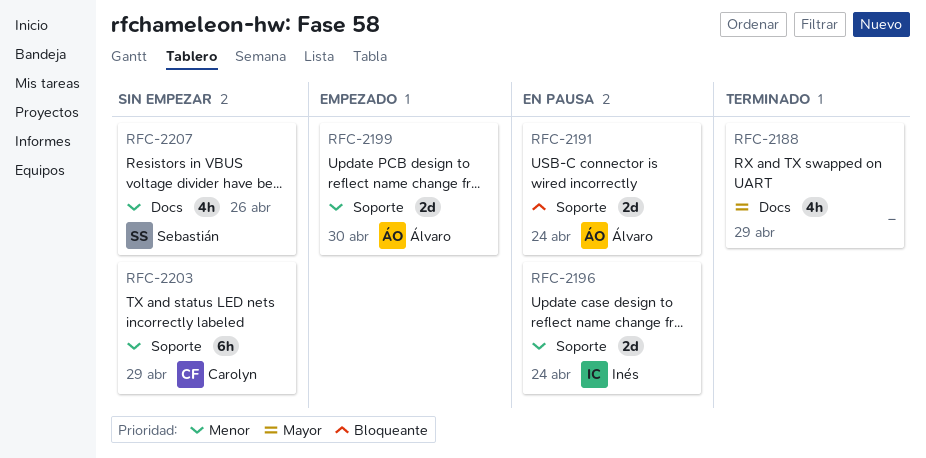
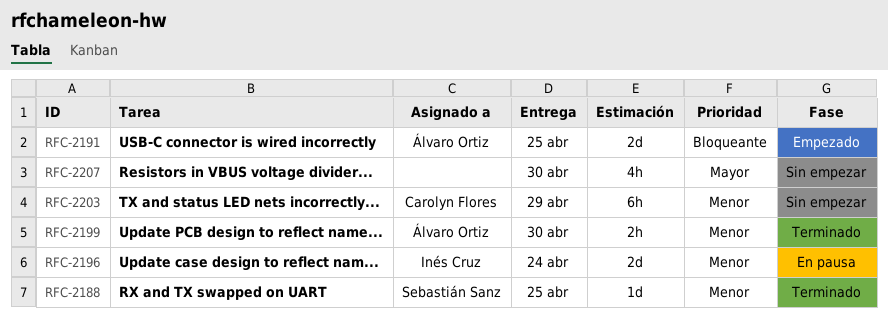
RFC-2188, owner: none -> Sebastián Sanz
RFC-2188, priority: Mayor -> Menor
RFC-2188, estimate: 4h -> 1d
RFC-2188, due: Apr 29 -> Apr 25
RFC-2191, status: En pausa -> Empezado
RFC-2191, due: Apr 24 -> Apr 25
RFC-2199, status: Empezado -> Terminado
RFC-2199, estimate: 2d -> 2h
RFC-2207, owner: Sebastián Sanz -> none
RFC-2207, priority: Menor -> Mayor
RFC-2207, due: Apr 26 -> Apr 30

